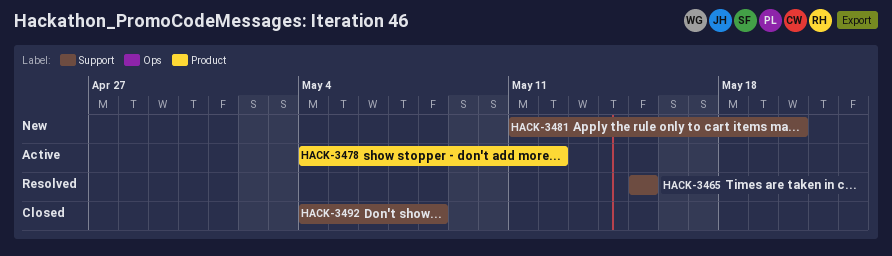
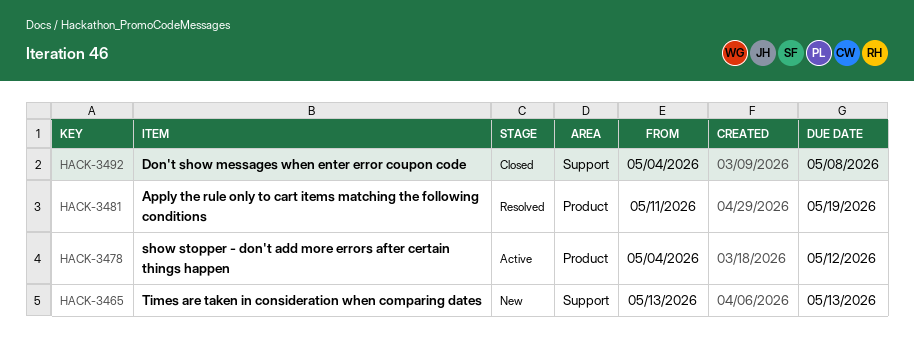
HACK-3465, status: Resolved -> New
HACK-3465, start: May 15 -> May 13
HACK-3465, due: May 15 -> May 13
HACK-3481, status: New -> Resolved
HACK-3481, label: Support -> Product
HACK-3481, due: May 20 -> May 19

